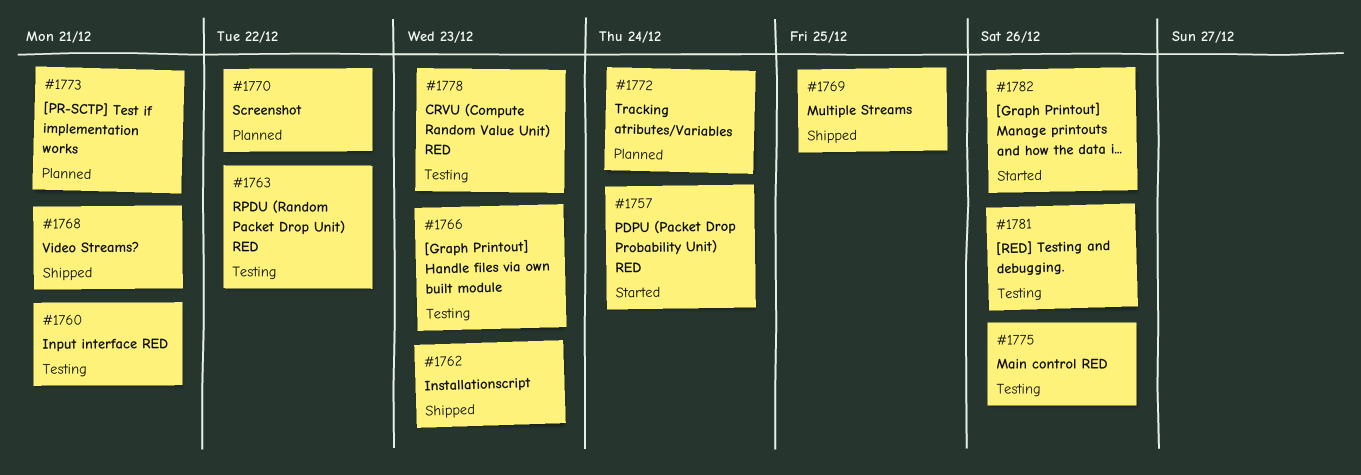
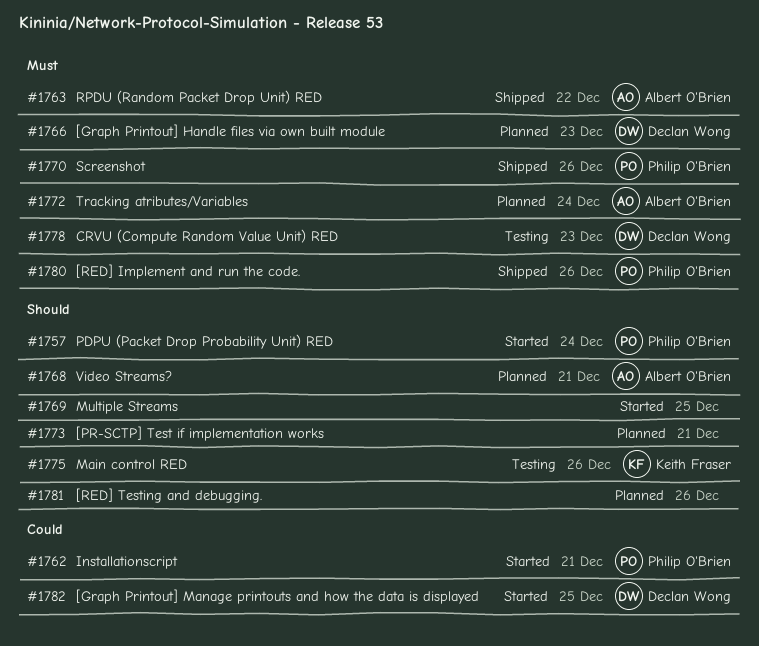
#1760: present -> none
#1762, status: Shipped -> Started
#1762, due: Dec 23 -> Dec 21
#1763, status: Testing -> Shipped
#1766, status: Testing -> Planned
#1768, status: Shipped -> Planned
#1769, status: Shipped -> Started
#1770, status: Planned -> Shipped
#1770, due: Dec 22 -> Dec 26
#1780: none -> present
#1781, status: Testing -> Planned
#1782, due: Dec 26 -> Dec 25

